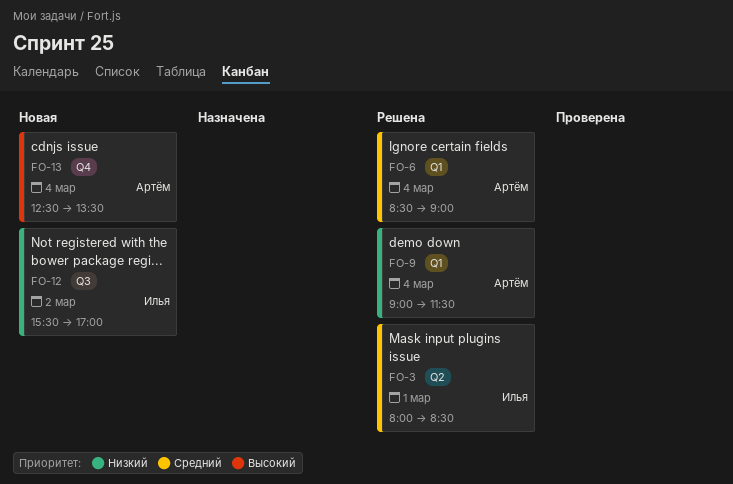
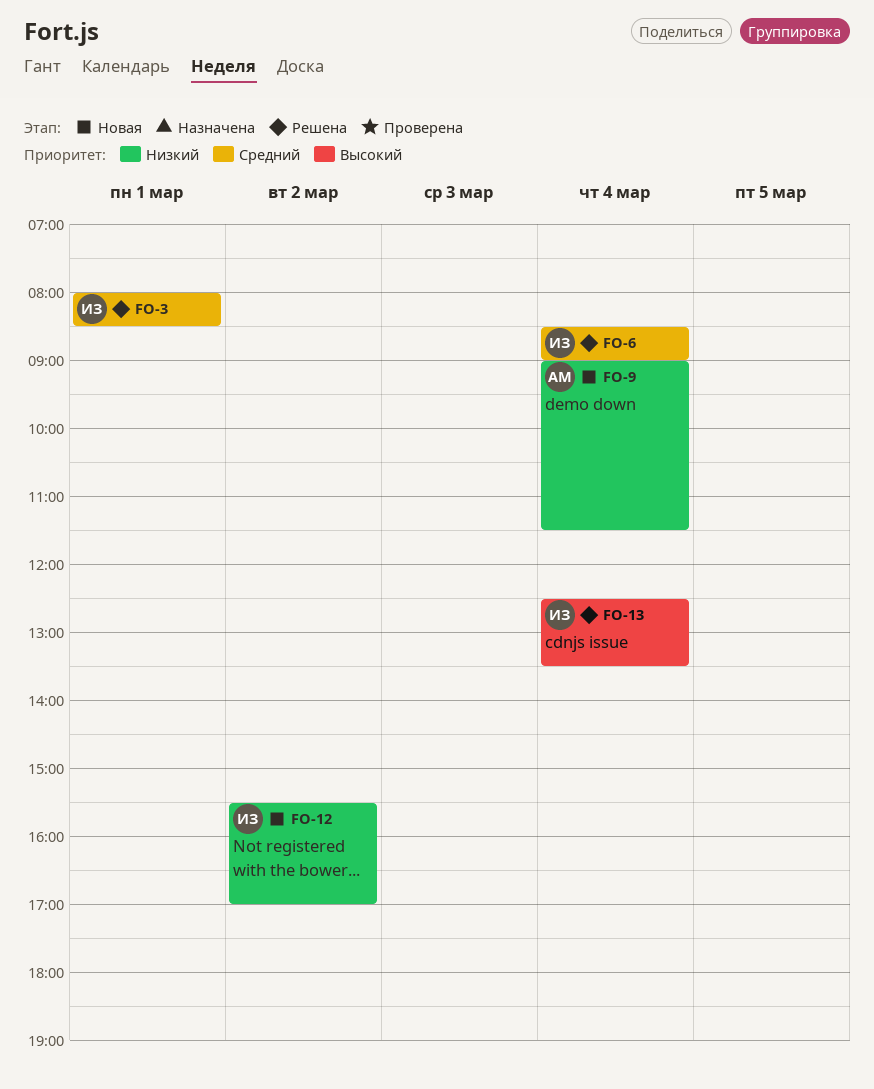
FO-6, owner: Артём -> Илья
FO-9, status: Решена -> Новая
FO-13, status: Новая -> Решена
FO-13, owner: Артём -> Илья

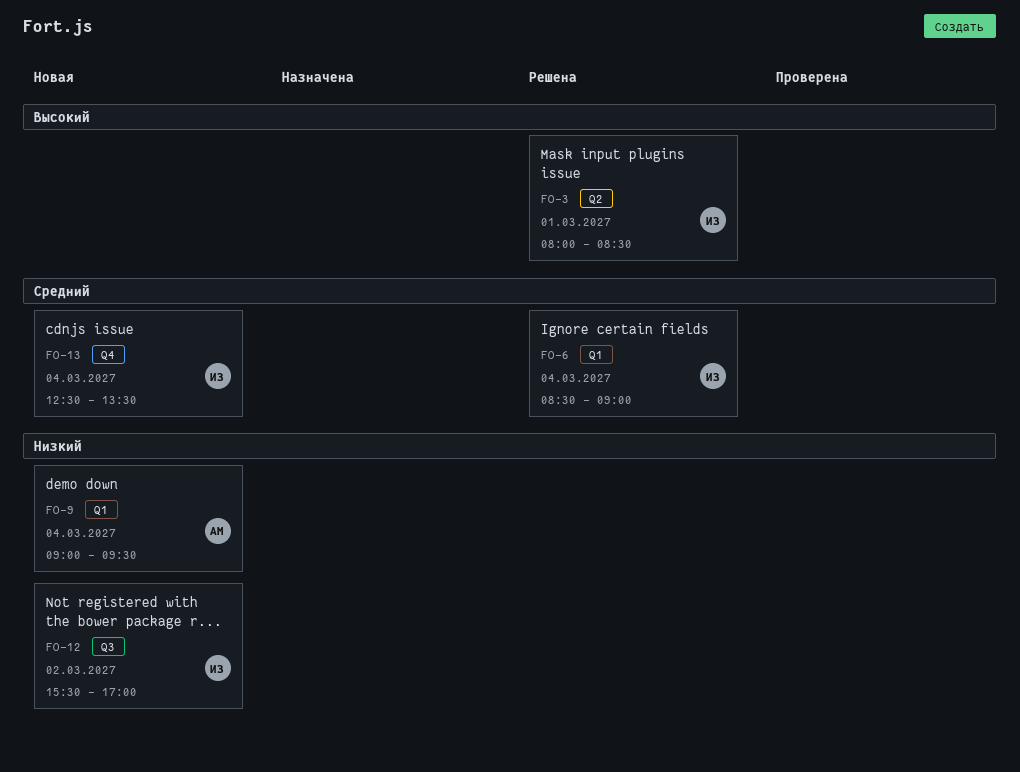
FO-3, priority: Средний -> Высокий
FO-9, ends: 11:30 -> 09:30
FO-13, status: Решена -> Новая
FO-13, priority: Высокий -> Средний

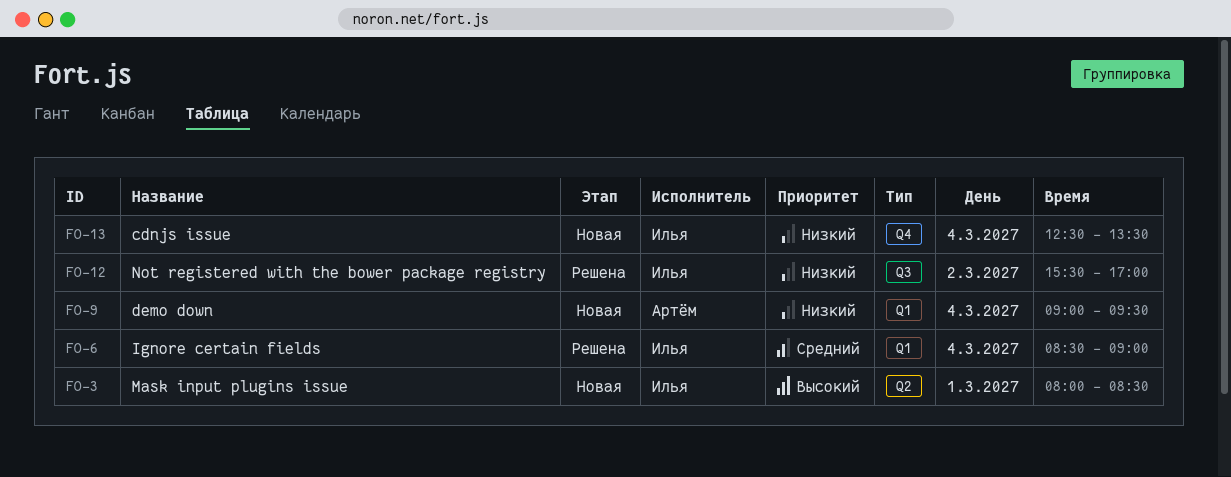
FO-3, status: Решена -> Новая
FO-12, status: Новая -> Решена
FO-13, priority: Средний -> Низкий

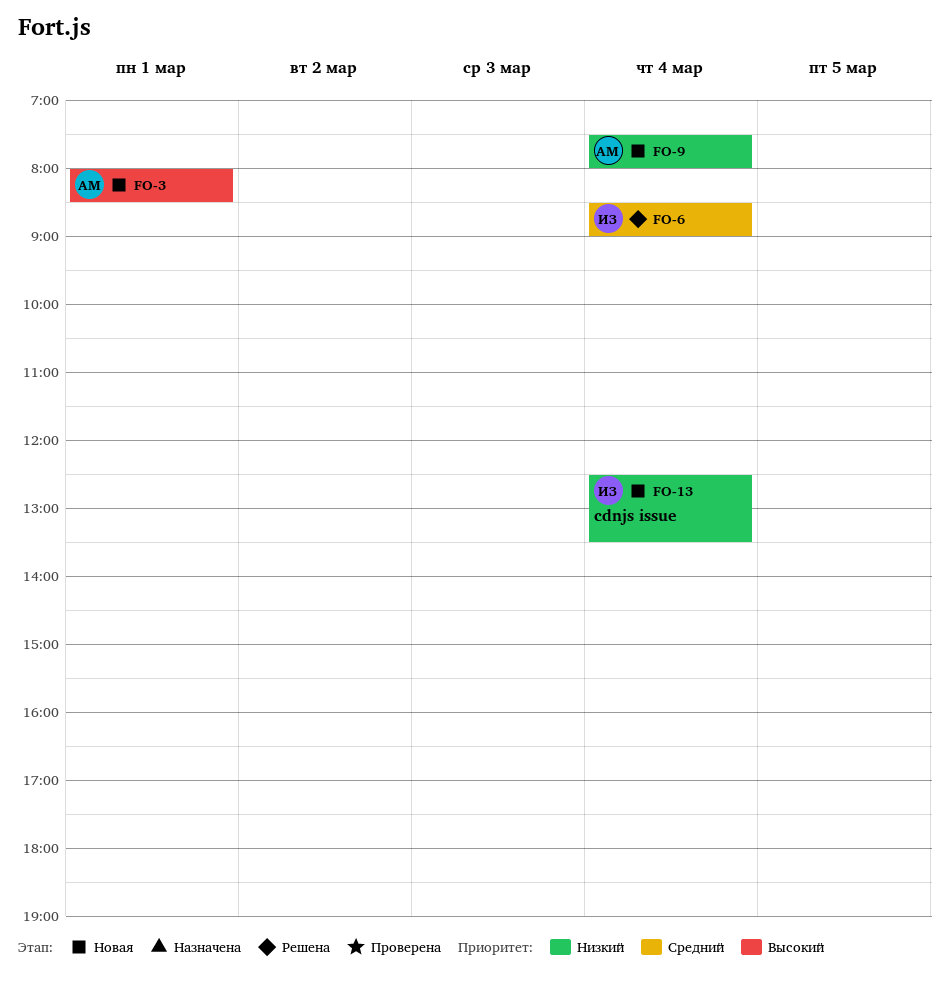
FO-3, owner: Илья -> Артём
FO-9, begins: 09:00 -> 07:30
FO-9, ends: 09:30 -> 08:00
FO-12: present -> none

